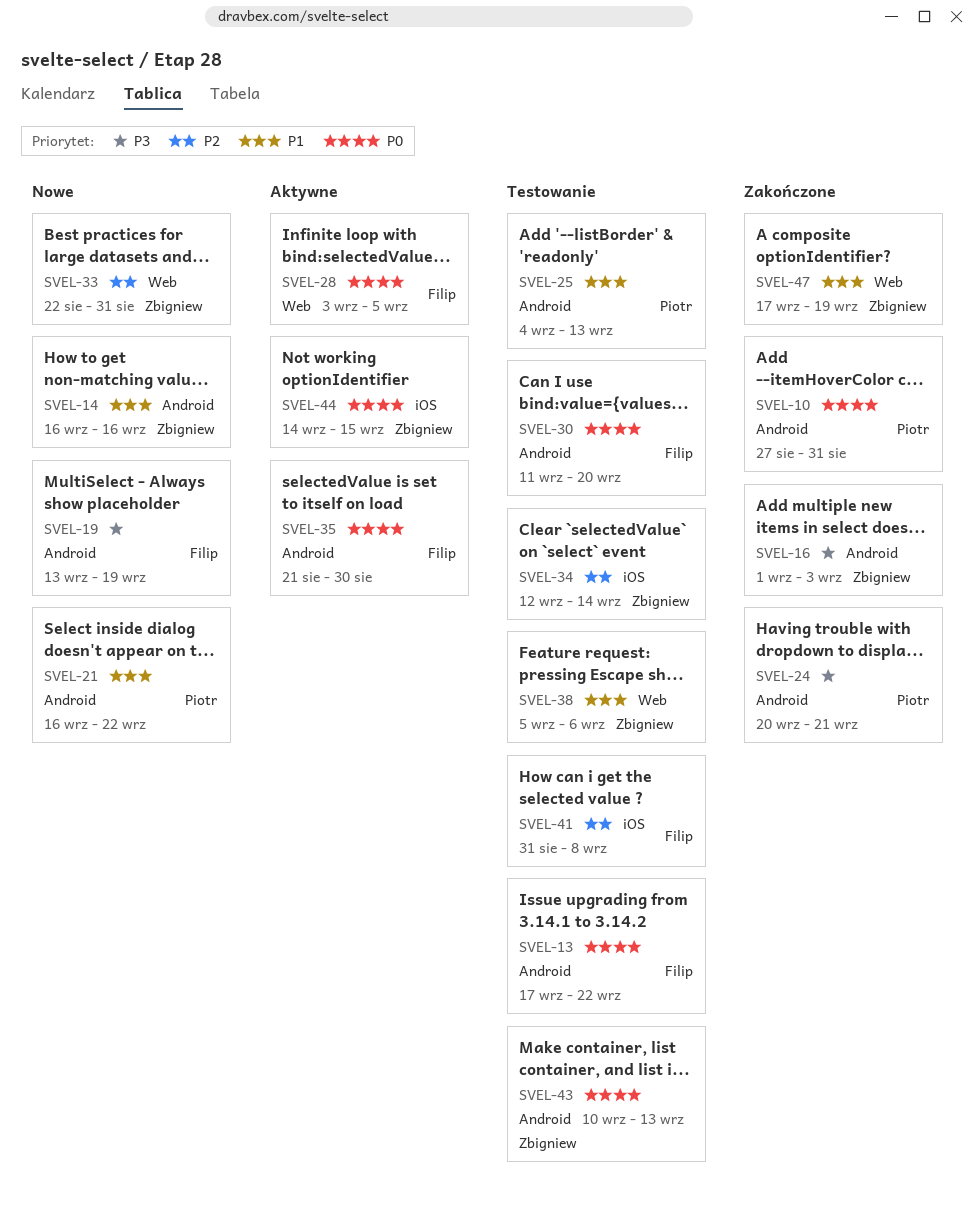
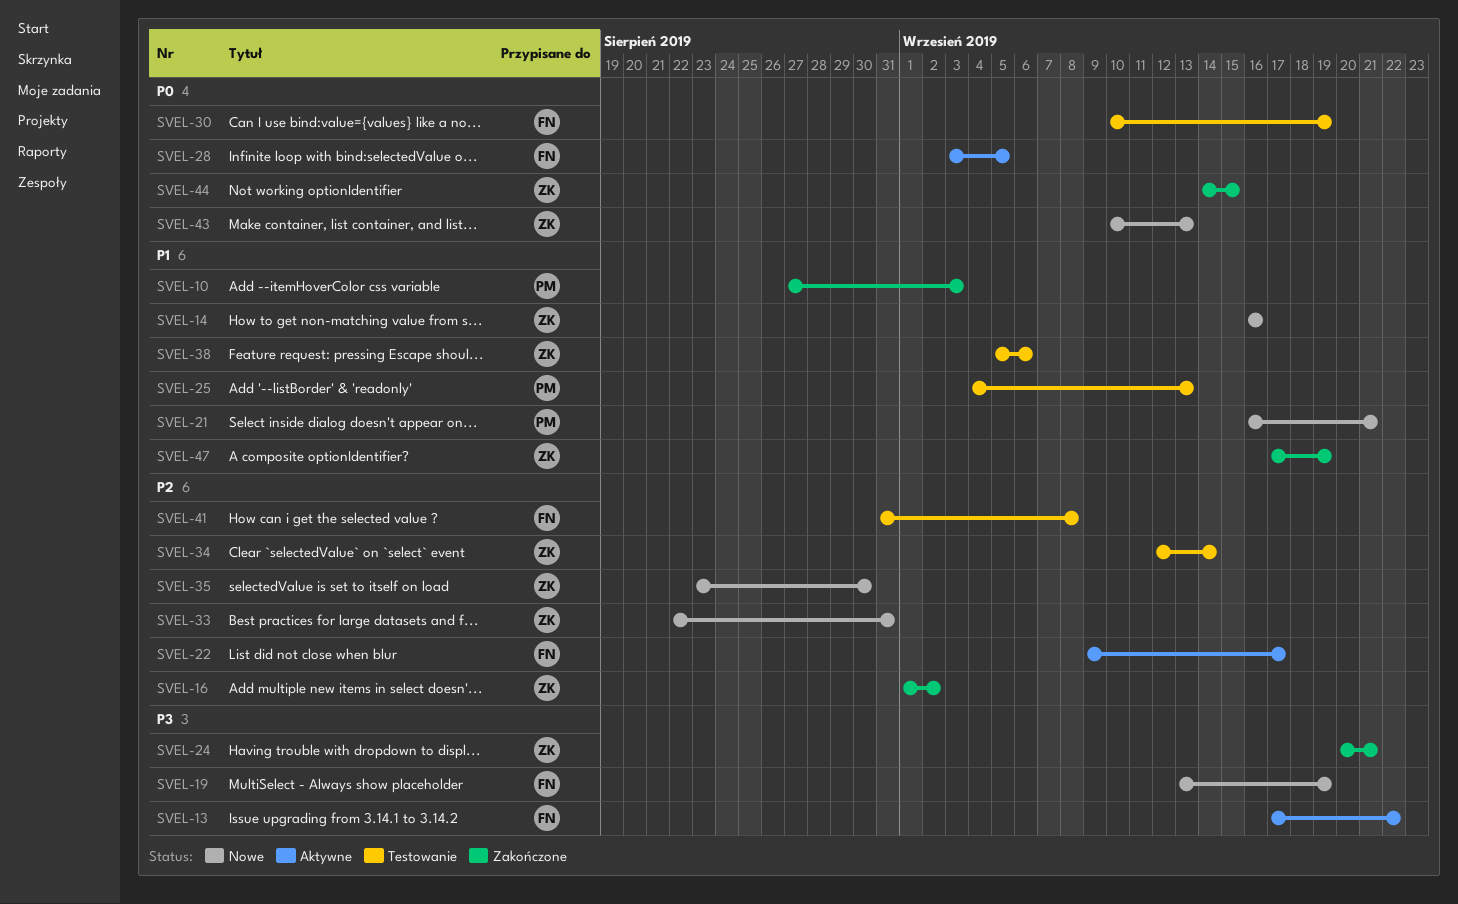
SVEL-10, priority: P0 -> P1
SVEL-10, due: Aug 31 -> Sep 3
SVEL-13, status: Testowanie -> Aktywne
SVEL-13, priority: P0 -> P3
SVEL-16, priority: P3 -> P2
SVEL-16, due: Sep 3 -> Sep 2
SVEL-21, due: Sep 22 -> Sep 21
SVEL-22: none -> present
SVEL-24, owner: Piotr -> Zbigniew
SVEL-30, start: Sep 11 -> Sep 10
SVEL-30, due: Sep 20 -> Sep 19
SVEL-35, status: Aktywne -> Nowe
SVEL-35, owner: Filip -> Zbigniew
SVEL-35, priority: P0 -> P2
SVEL-35, start: Aug 21 -> Aug 23
SVEL-43, status: Testowanie -> Nowe
SVEL-44, status: Aktywne -> Zakończone

